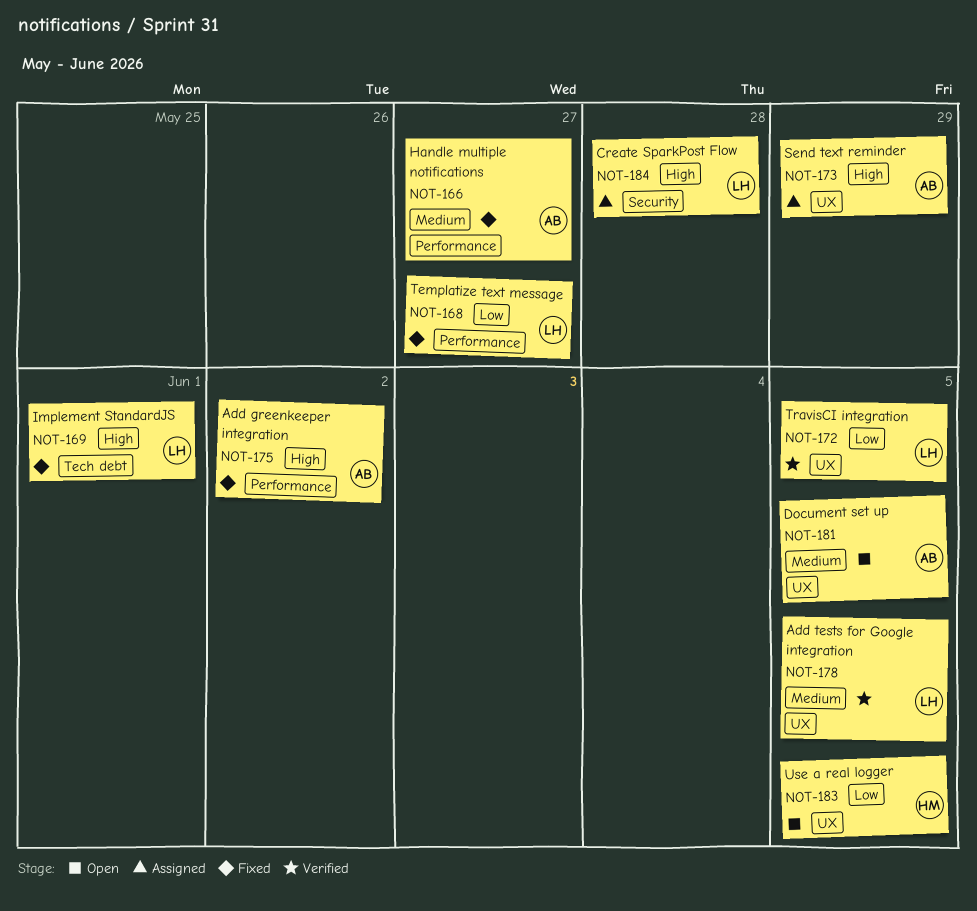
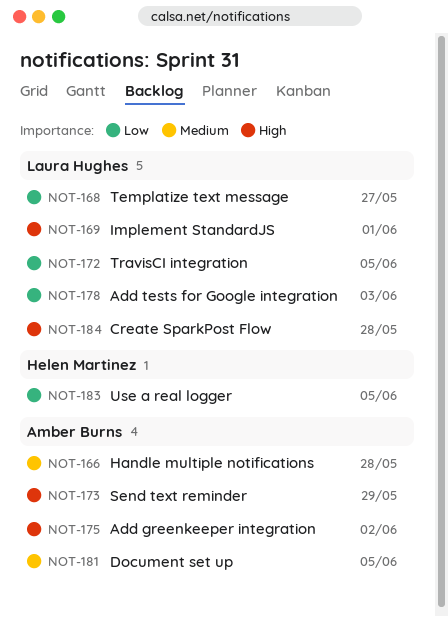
NOT-166, due: May 27 -> May 28
NOT-178, priority: Medium -> Low
NOT-178, due: Jun 5 -> Jun 3

